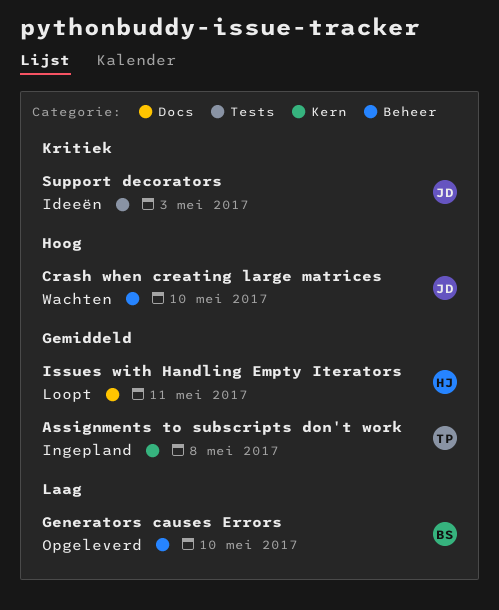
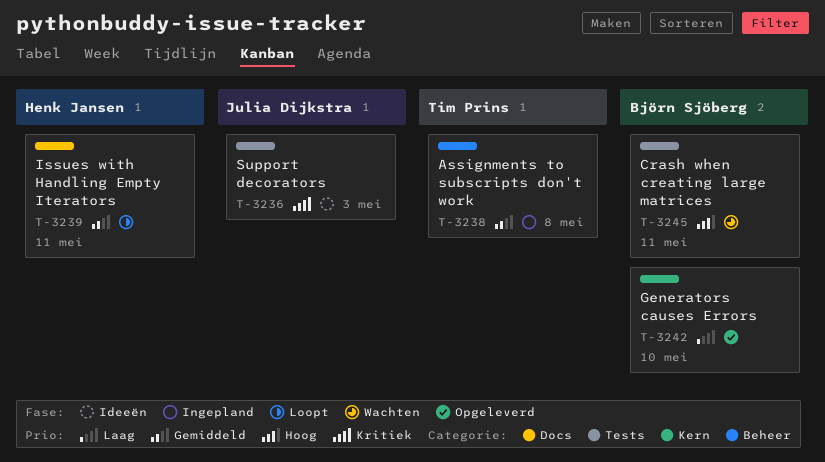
Assignments to subscripts don't work, label: Kern -> Beheer
Crash when creating large matrices, owner: Julia Dijkstra -> Björn Sjöberg
Crash when creating large matrices, label: Beheer -> Tests
Crash when creating large matrices, due: May 10 -> May 11
Generators causes Errors, label: Beheer -> Kern

